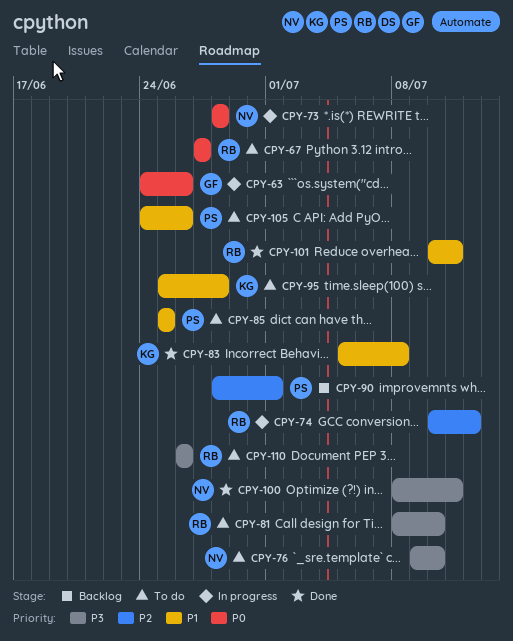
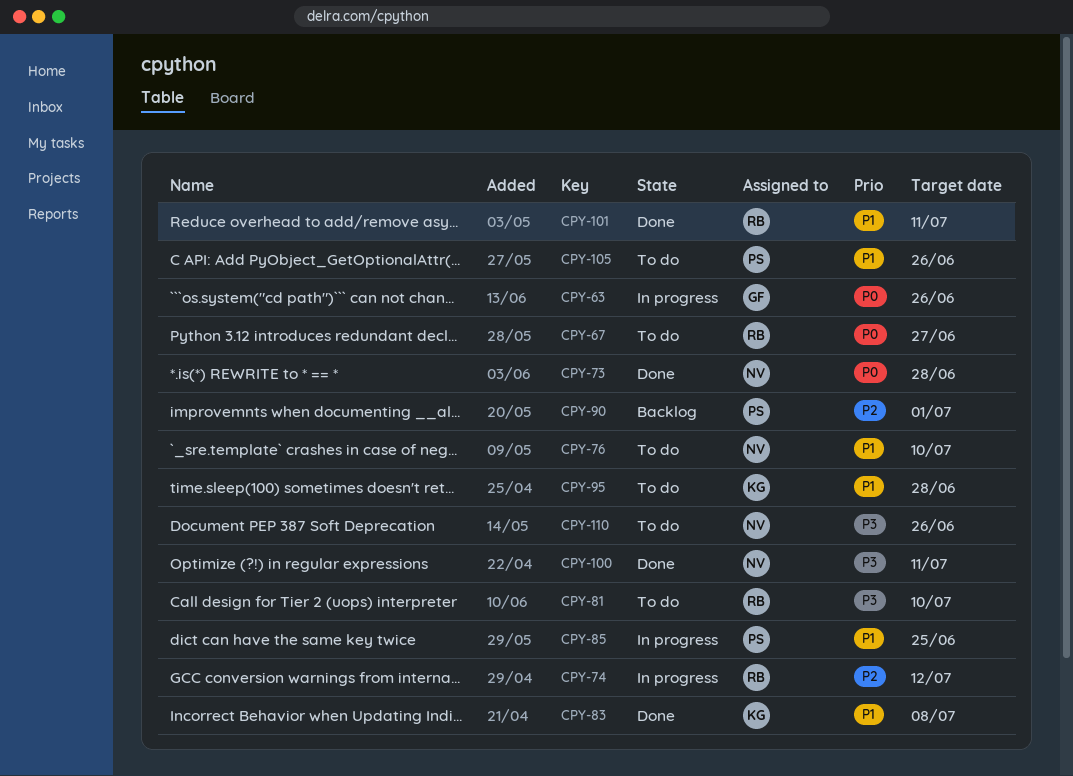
CPY-73, status: In progress -> Done
CPY-76, priority: P3 -> P1
CPY-85, status: To do -> In progress
CPY-110, owner: RB -> NV

